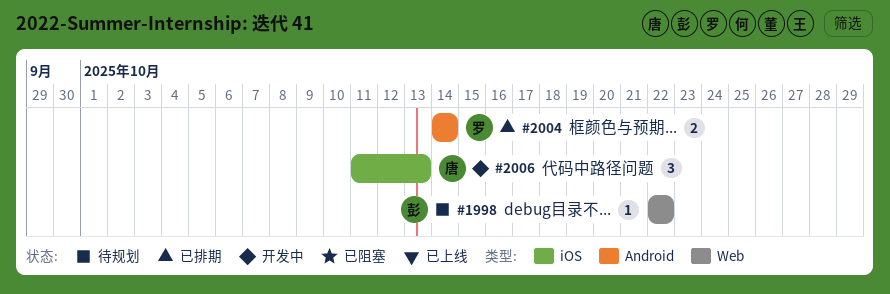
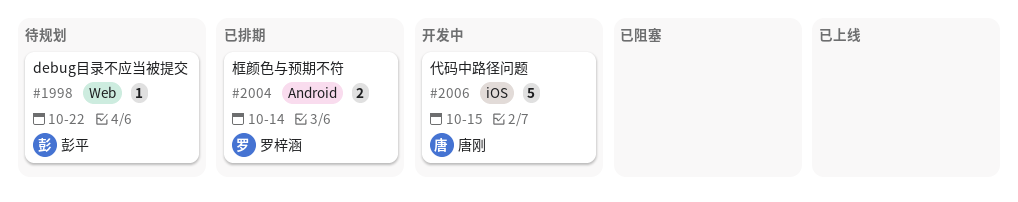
#2006, estimate: 3 -> 5
#2006, due: Oct 13 -> Oct 15

